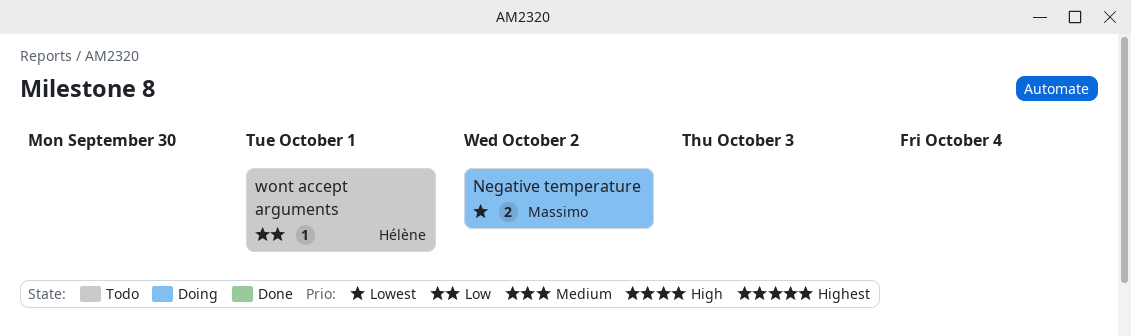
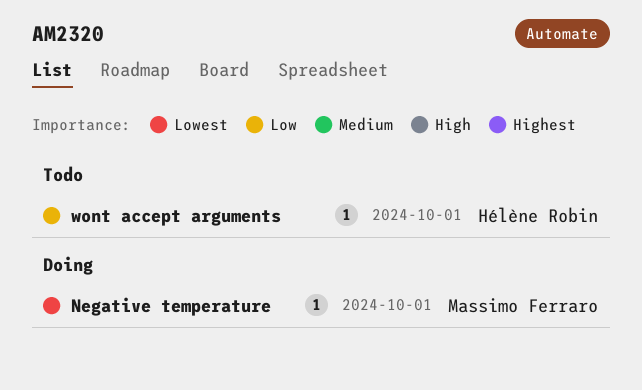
Negative temperature, estimate: 2 -> 1
Negative temperature, due: Oct 2 -> Oct 1

